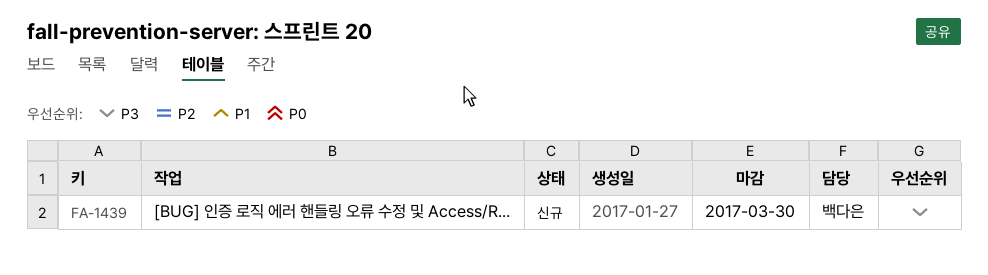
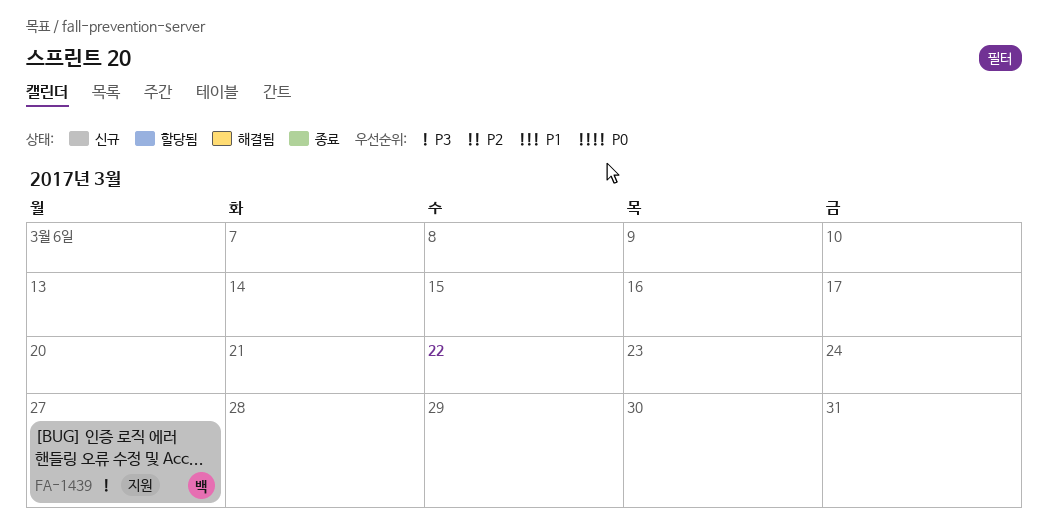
FA-1439, due: Mar 30 -> Mar 27

